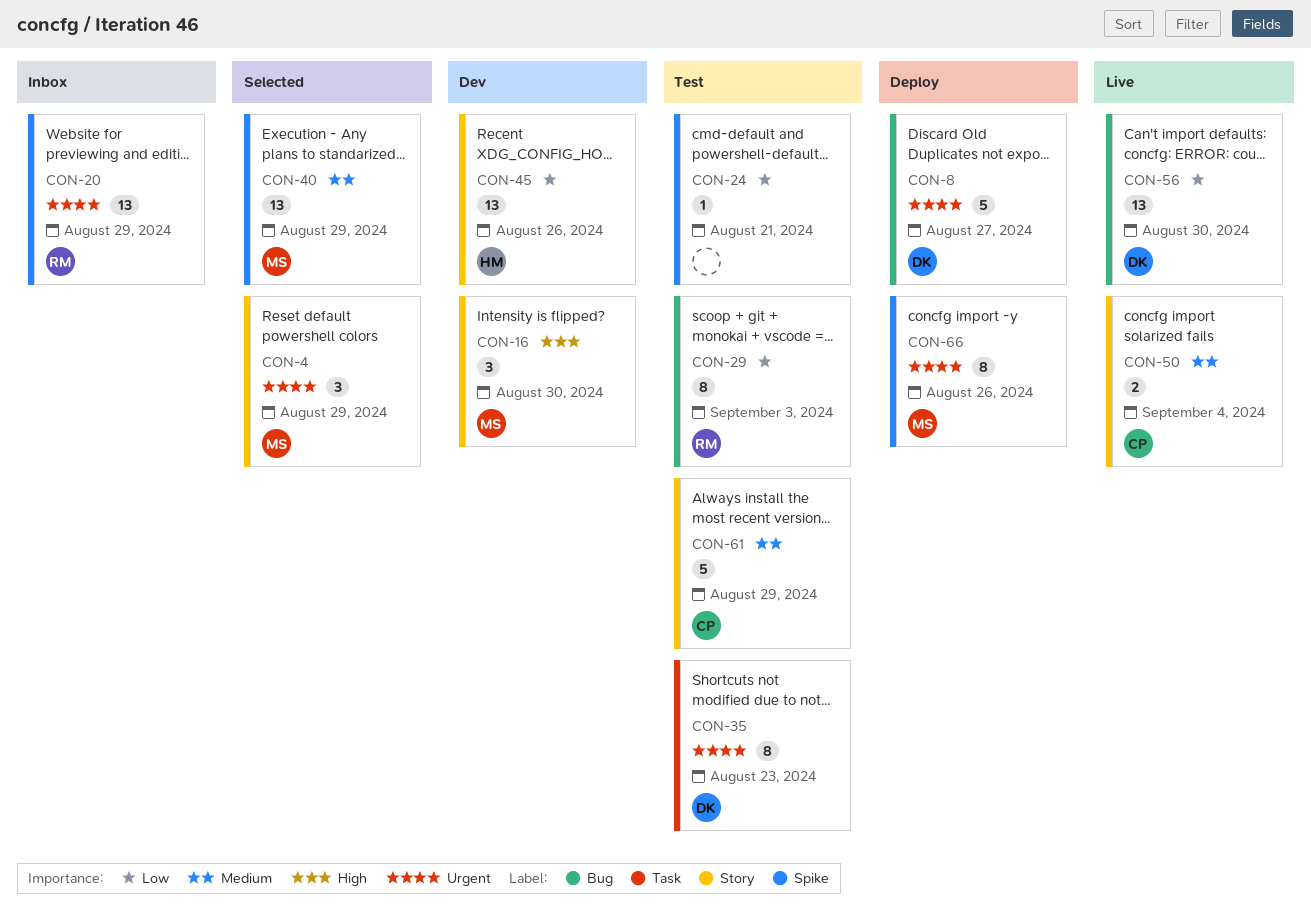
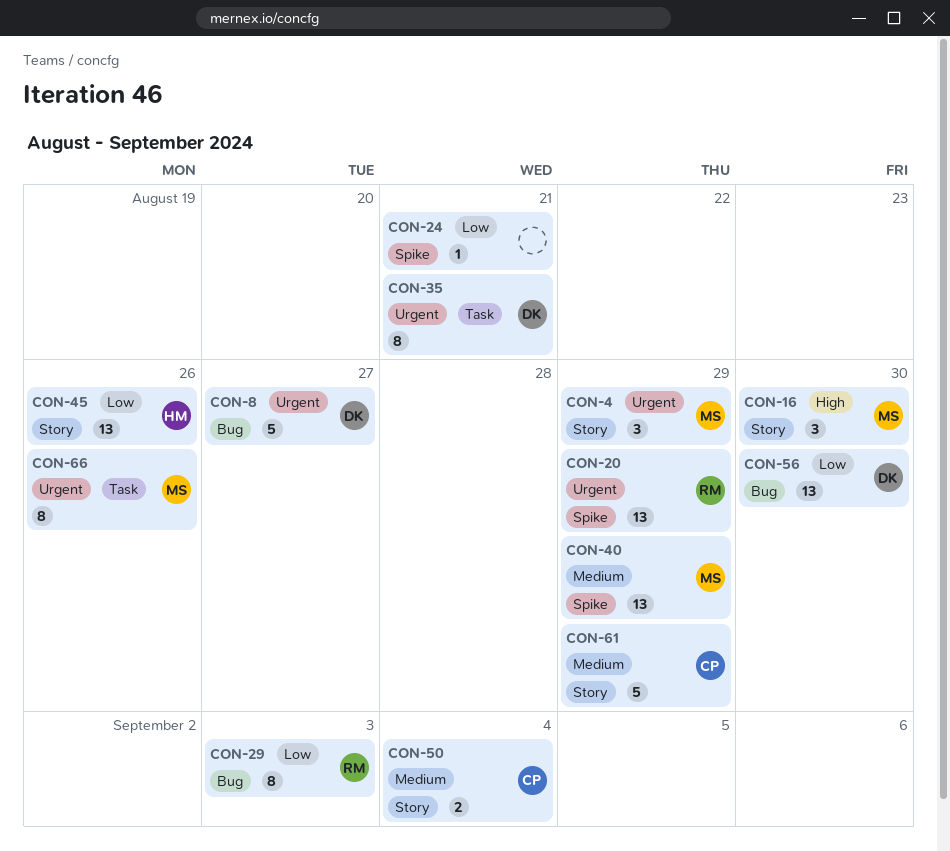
CON-35, due: Aug 23 -> Aug 21
CON-66, label: Spike -> Task

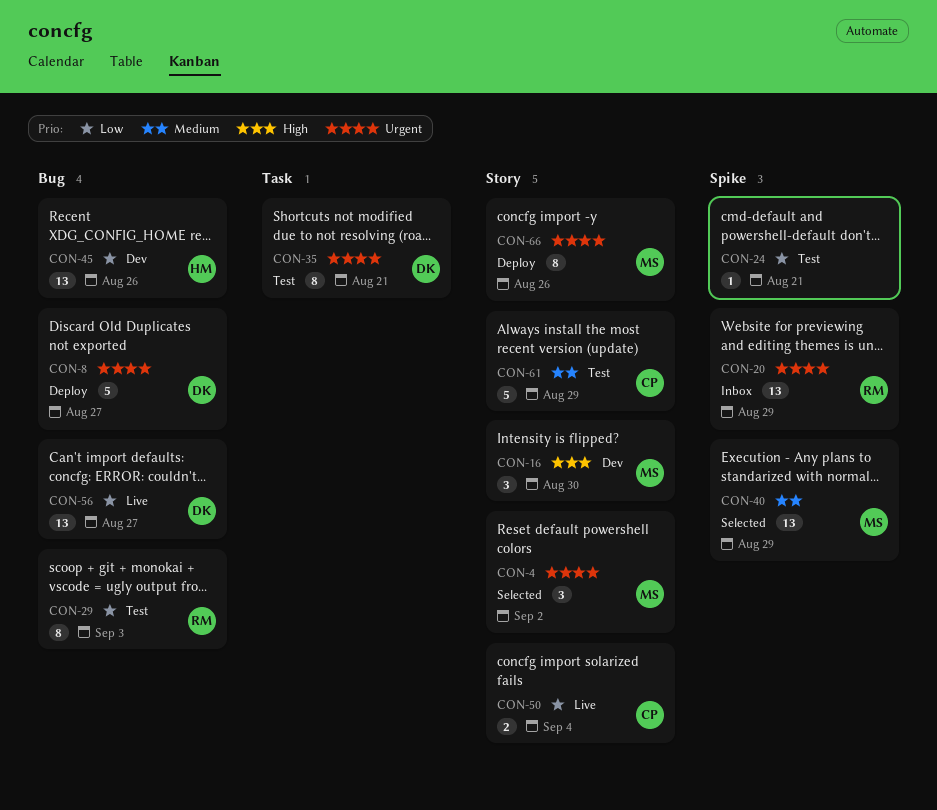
CON-4, due: Aug 29 -> Sep 2
CON-45, label: Story -> Bug
CON-50, priority: Medium -> Low
CON-56, due: Aug 30 -> Aug 27
CON-66, label: Task -> Story

